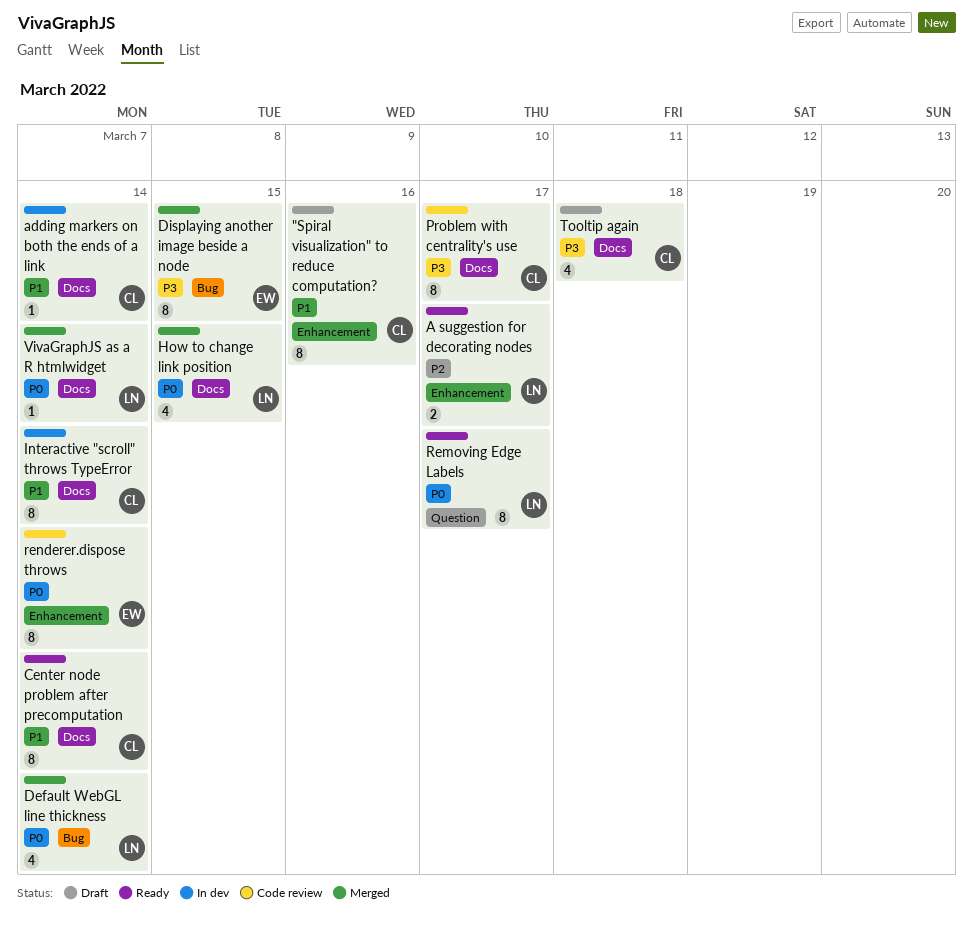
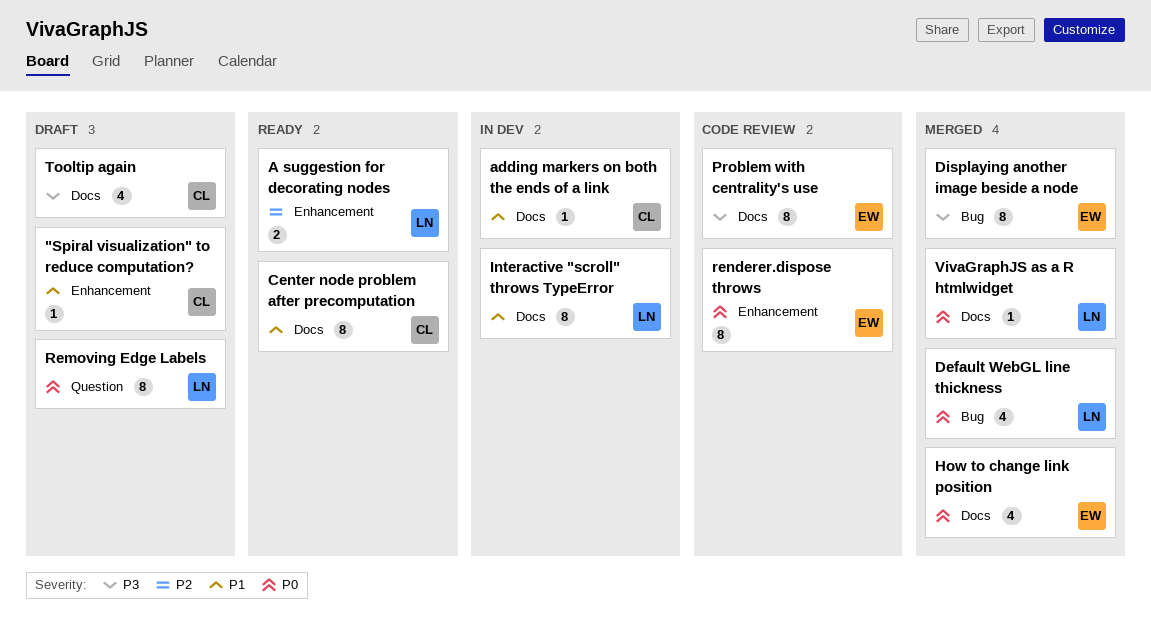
"Spiral visualization" to reduce computation?, estimate: 8 -> 1
How to change link position, owner: LN -> EW
Interactive "scroll" throws TypeError, owner: CL -> LN
Problem with centrality's use, owner: CL -> EW
Removing Edge Labels, status: Ready -> Draft

